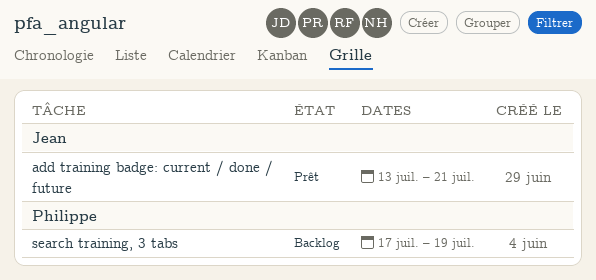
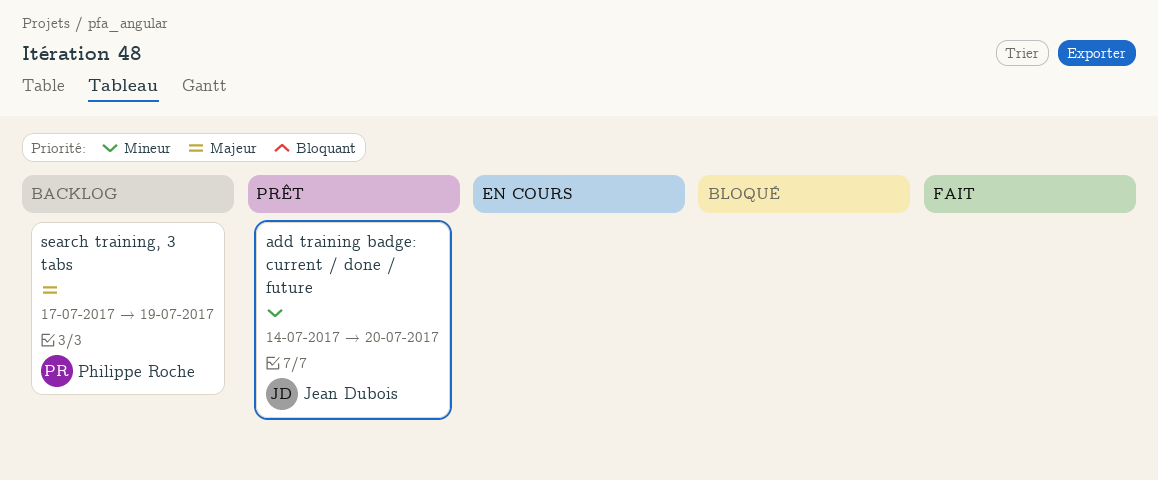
add training badge: current / done / future, start: Jul 13 -> Jul 14
add training badge: current / done / future, due: Jul 21 -> Jul 20

